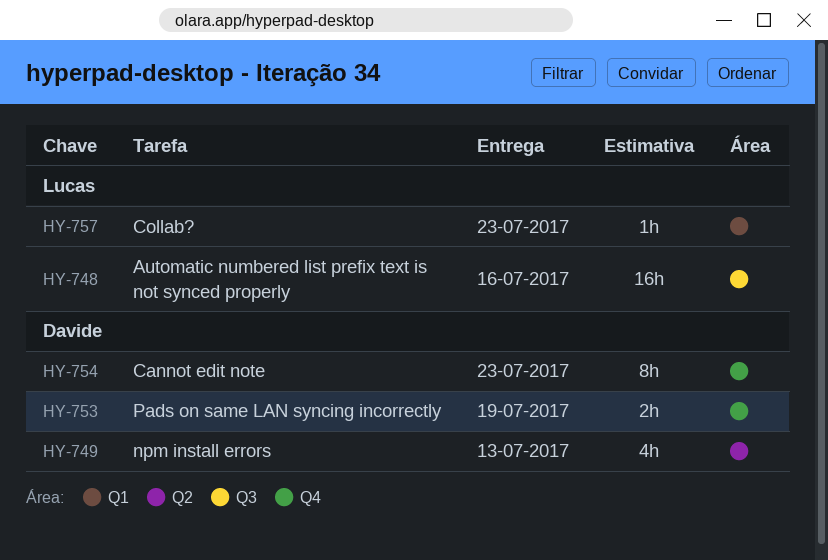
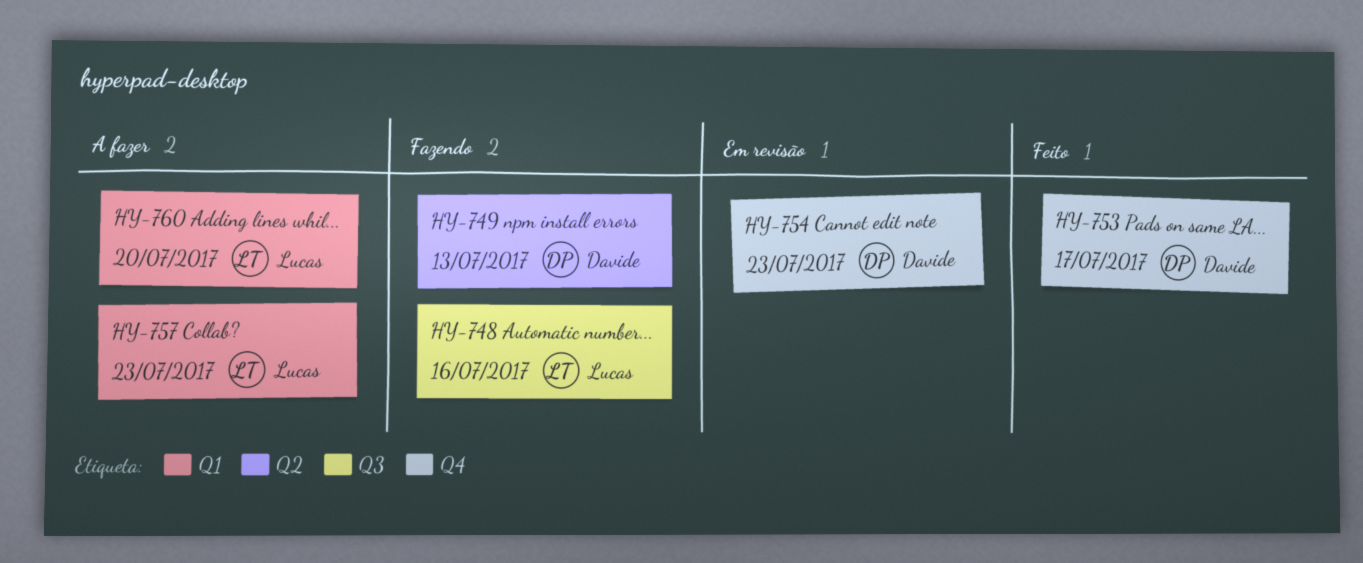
HY-753, due: Jul 19 -> Jul 17
HY-760: none -> present

